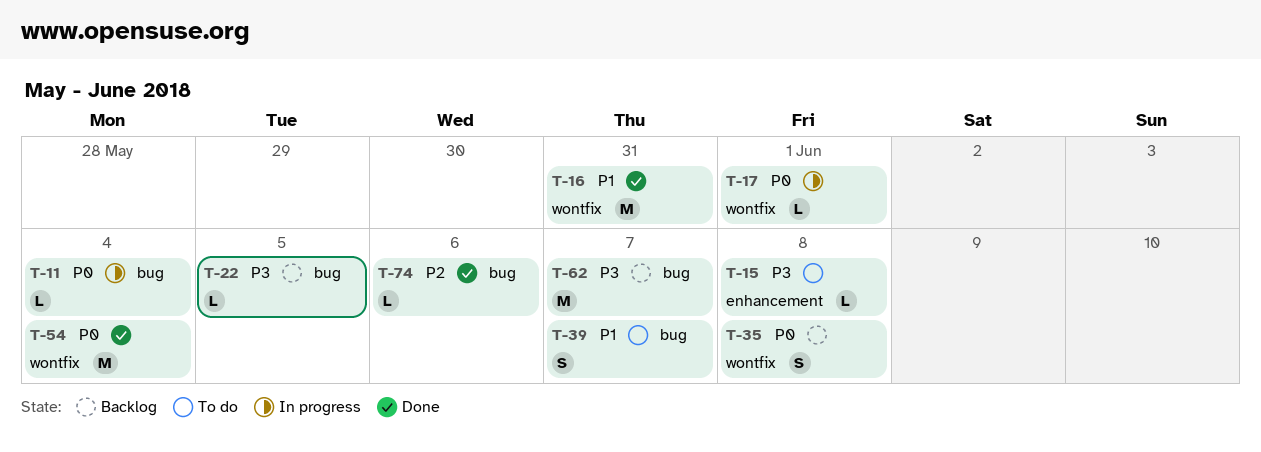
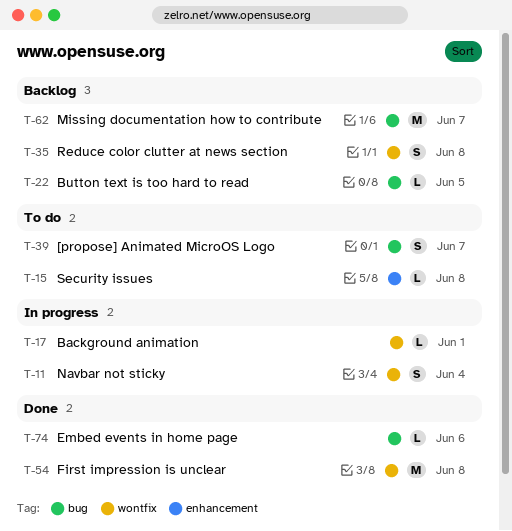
T-11, label: bug -> wontfix
T-11, estimate: L -> S
T-16: present -> none
T-54, due: Jun 4 -> Jun 8

